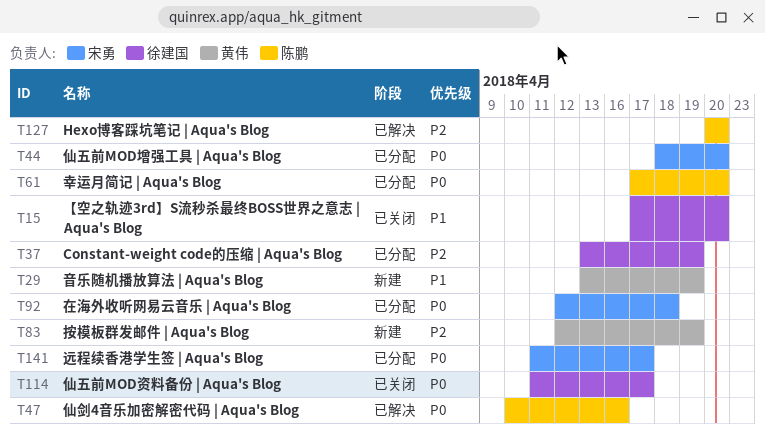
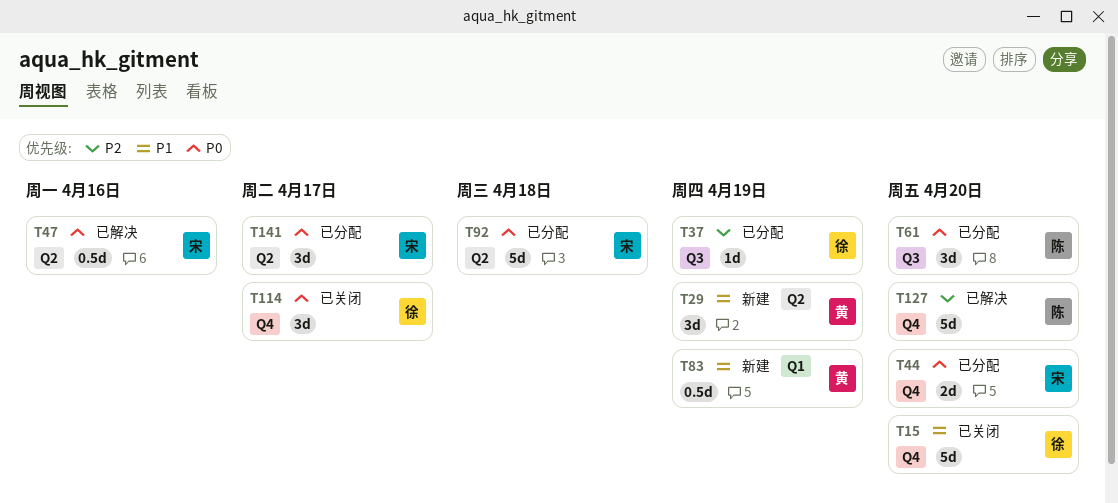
T47, owner: 陈鹏 -> 宋勇
T83, priority: P2 -> P1

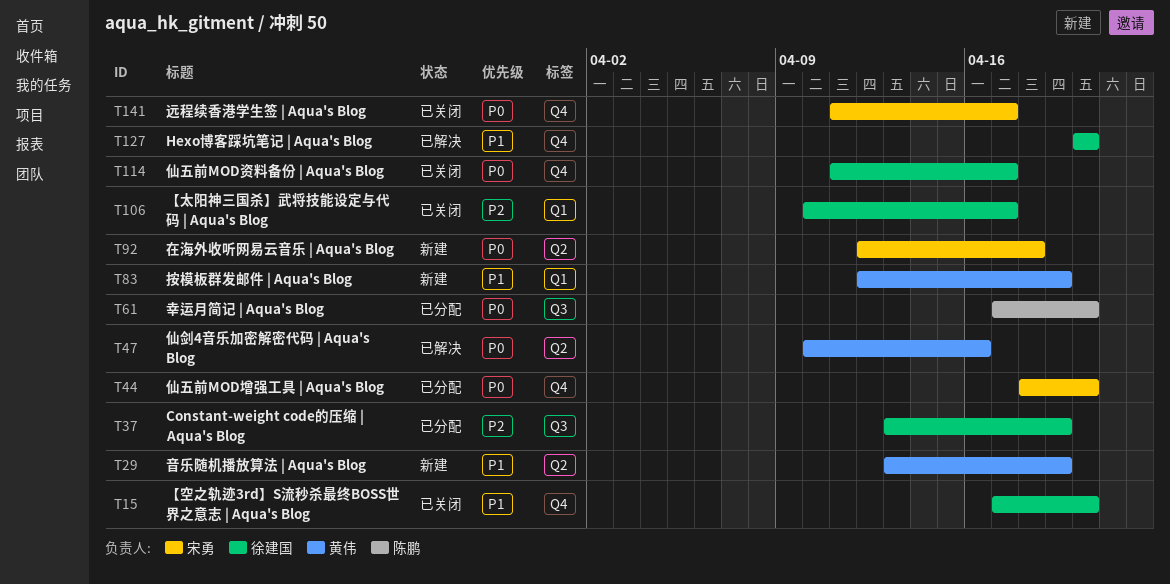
T47, owner: 宋勇 -> 黄伟
T92, status: 已分配 -> 新建
T106: none -> present
T127, owner: 陈鹏 -> 徐建国
T127, priority: P2 -> P1
T141, status: 已分配 -> 已关闭
T141, label: Q2 -> Q4

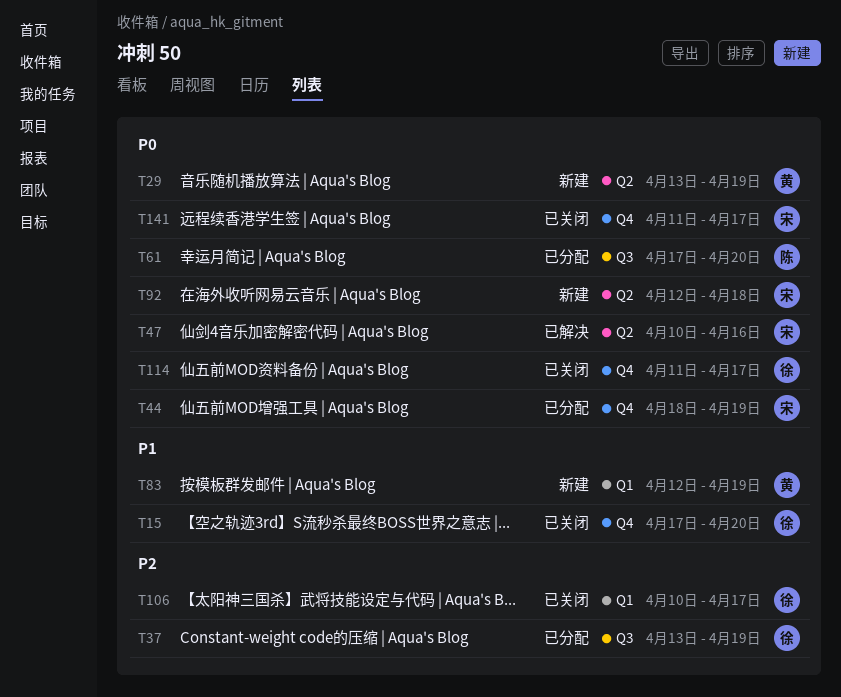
T29, priority: P1 -> P0
T44, due: Apr 20 -> Apr 19
T47, owner: 黄伟 -> 宋勇
T127: present -> none

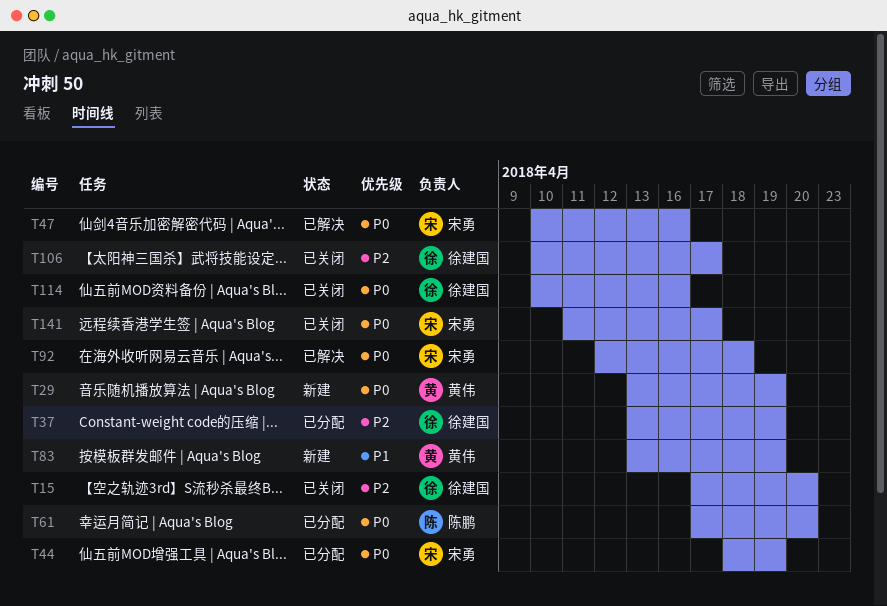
T15, priority: P1 -> P2
T83, start: Apr 12 -> Apr 13
T92, status: 新建 -> 已解决
T114, start: Apr 11 -> Apr 10
T114, due: Apr 17 -> Apr 16

